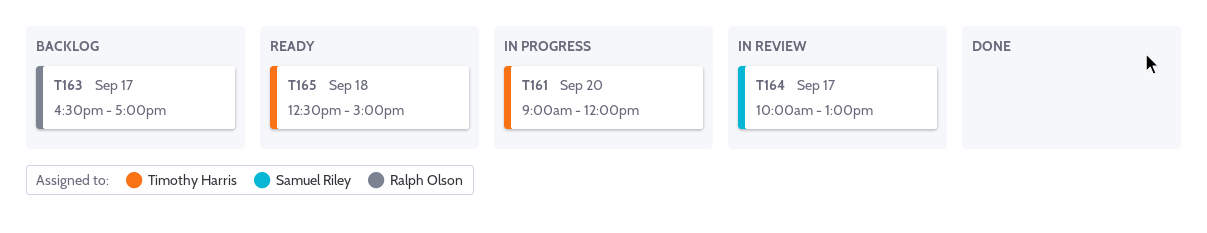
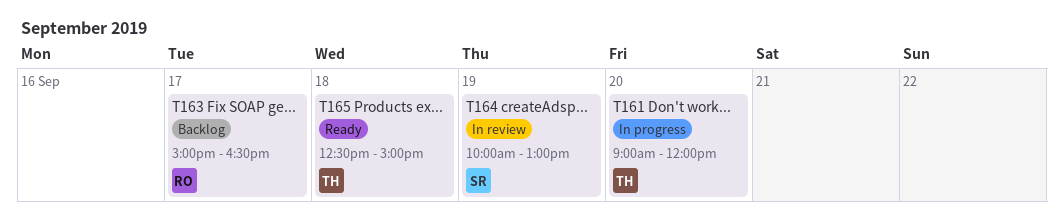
T163, begins: 16:30 -> 15:00
T163, ends: 17:00 -> 16:30
T164, day: Sep 17 -> Sep 19

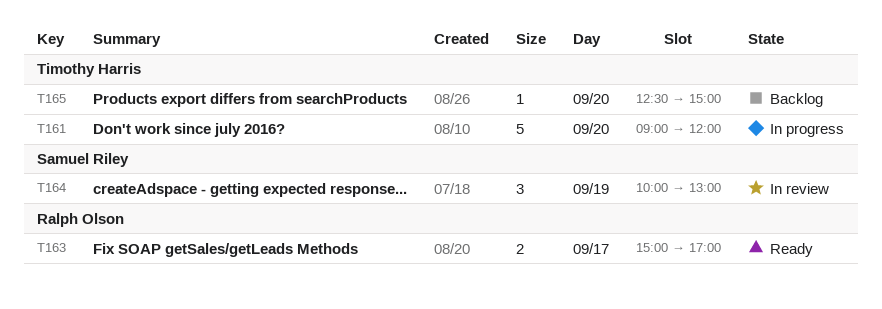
T163, status: Backlog -> Ready
T163, ends: 16:30 -> 17:00
T165, status: Ready -> Backlog
T165, day: Sep 18 -> Sep 20

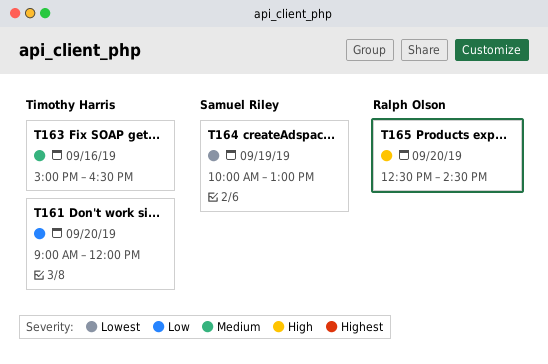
T163, owner: Ralph Olson -> Timothy Harris
T163, day: Sep 17 -> Sep 16
T163, ends: 17:00 -> 16:30
T165, owner: Timothy Harris -> Ralph Olson
T165, ends: 15:00 -> 14:30

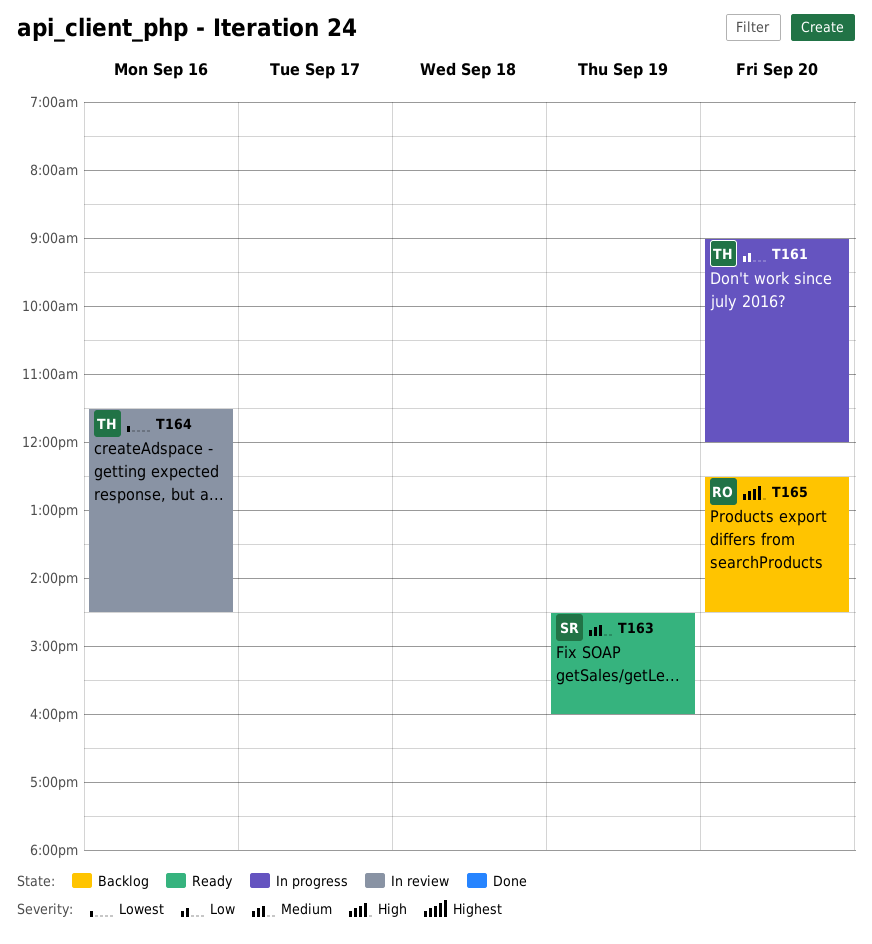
T163, owner: Timothy Harris -> Samuel Riley
T163, day: Sep 16 -> Sep 19
T163, begins: 15:00 -> 14:30
T163, ends: 16:30 -> 16:00
T164, owner: Samuel Riley -> Timothy Harris
T164, day: Sep 19 -> Sep 16
T164, begins: 10:00 -> 11:30
T164, ends: 13:00 -> 14:30

